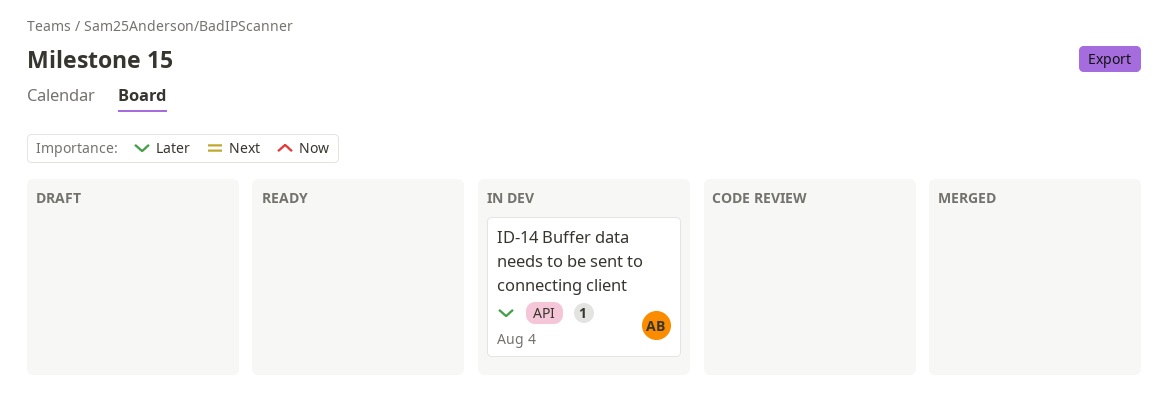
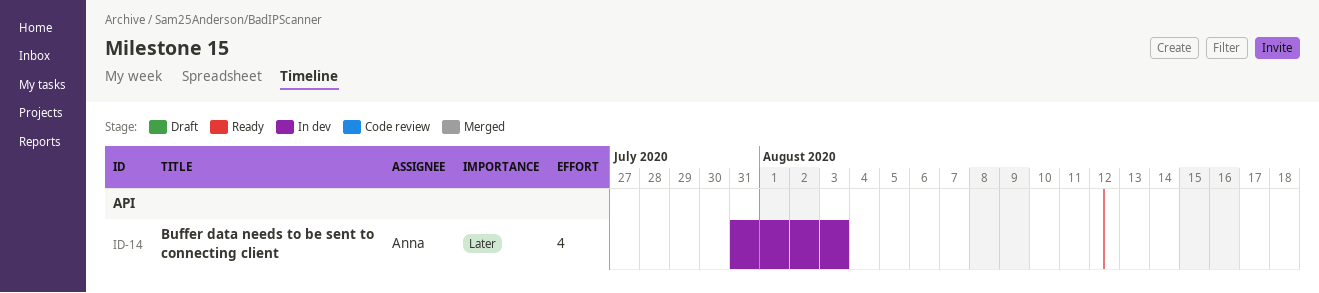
ID-14, estimate: 1 -> 4
ID-14, due: Aug 4 -> Aug 3

